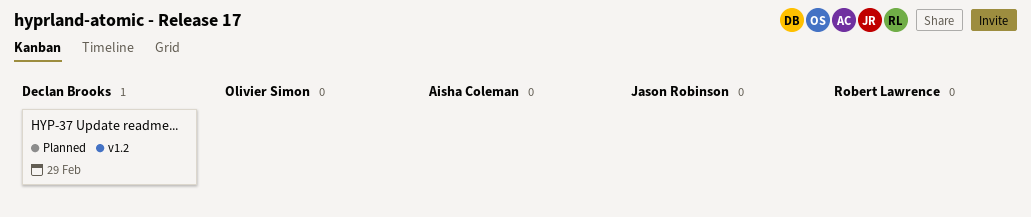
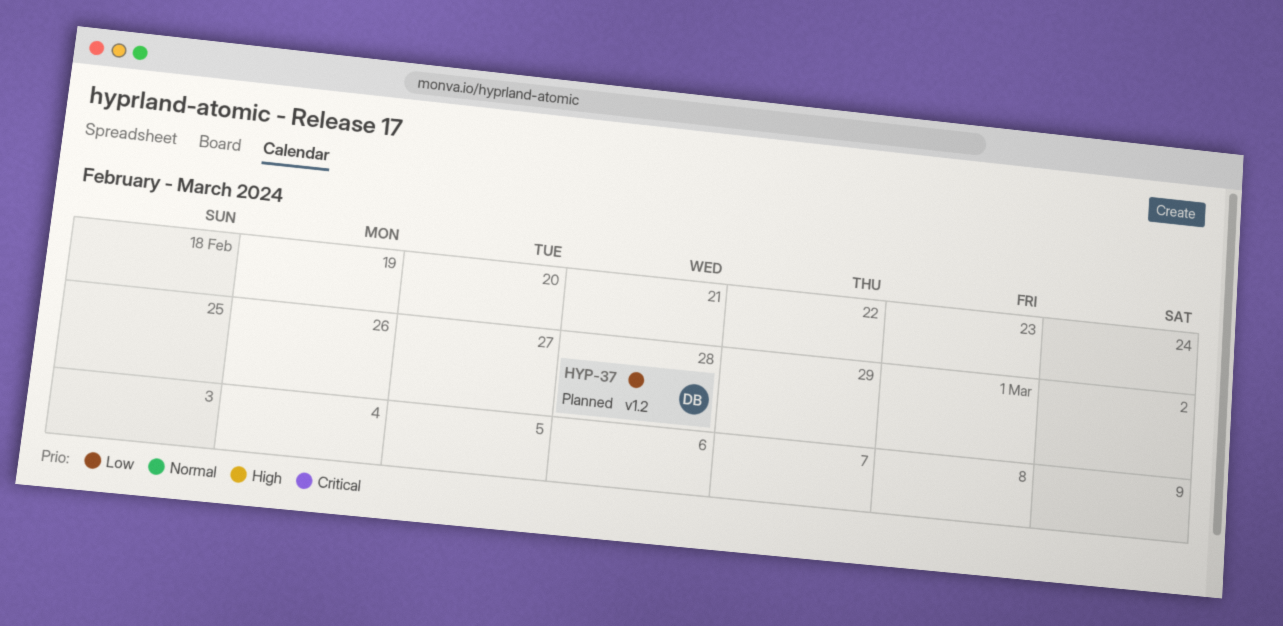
HYP-37, due: Feb 29 -> Feb 28

